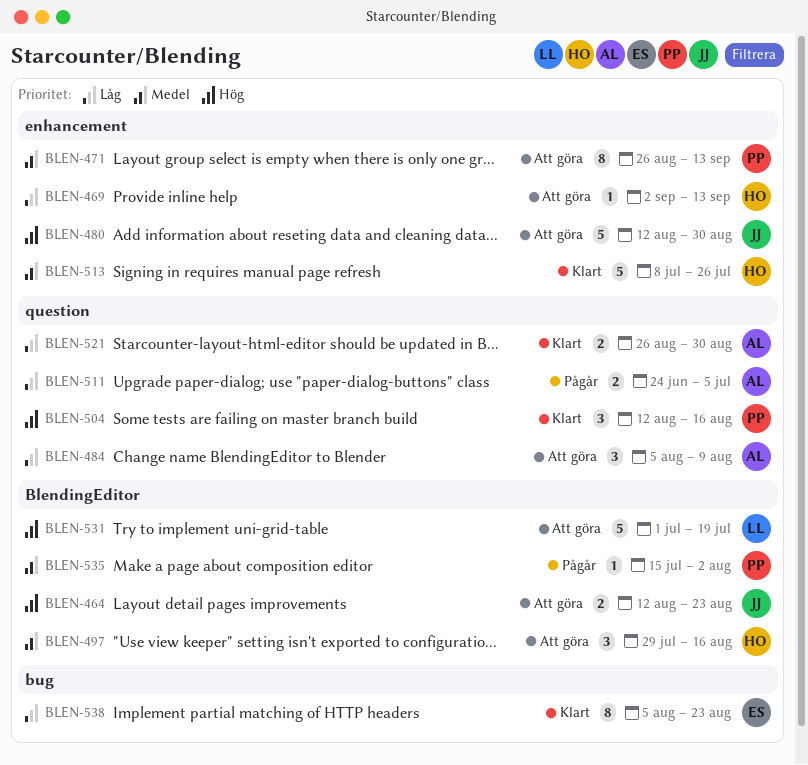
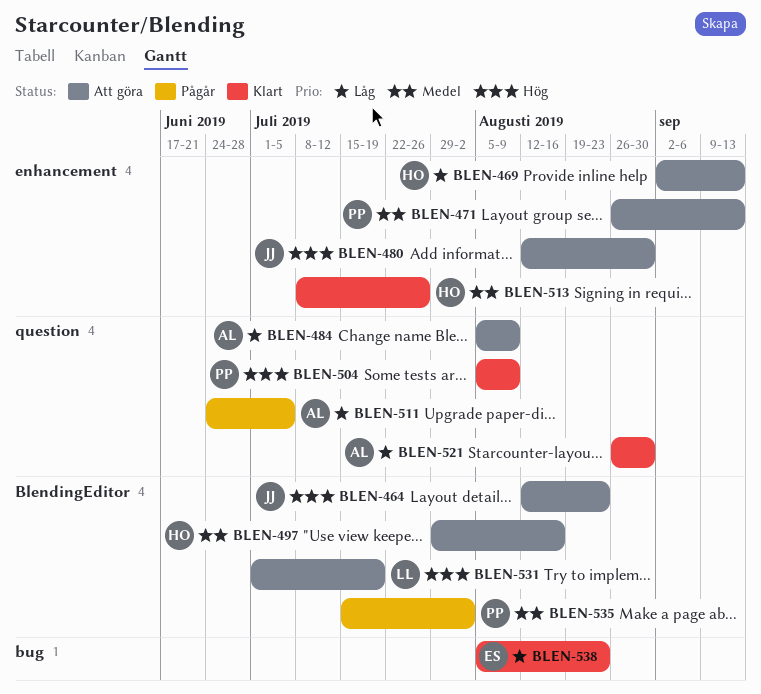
BLEN-504, start: Aug 12 -> Aug 5
BLEN-504, due: Aug 16 -> Aug 9

